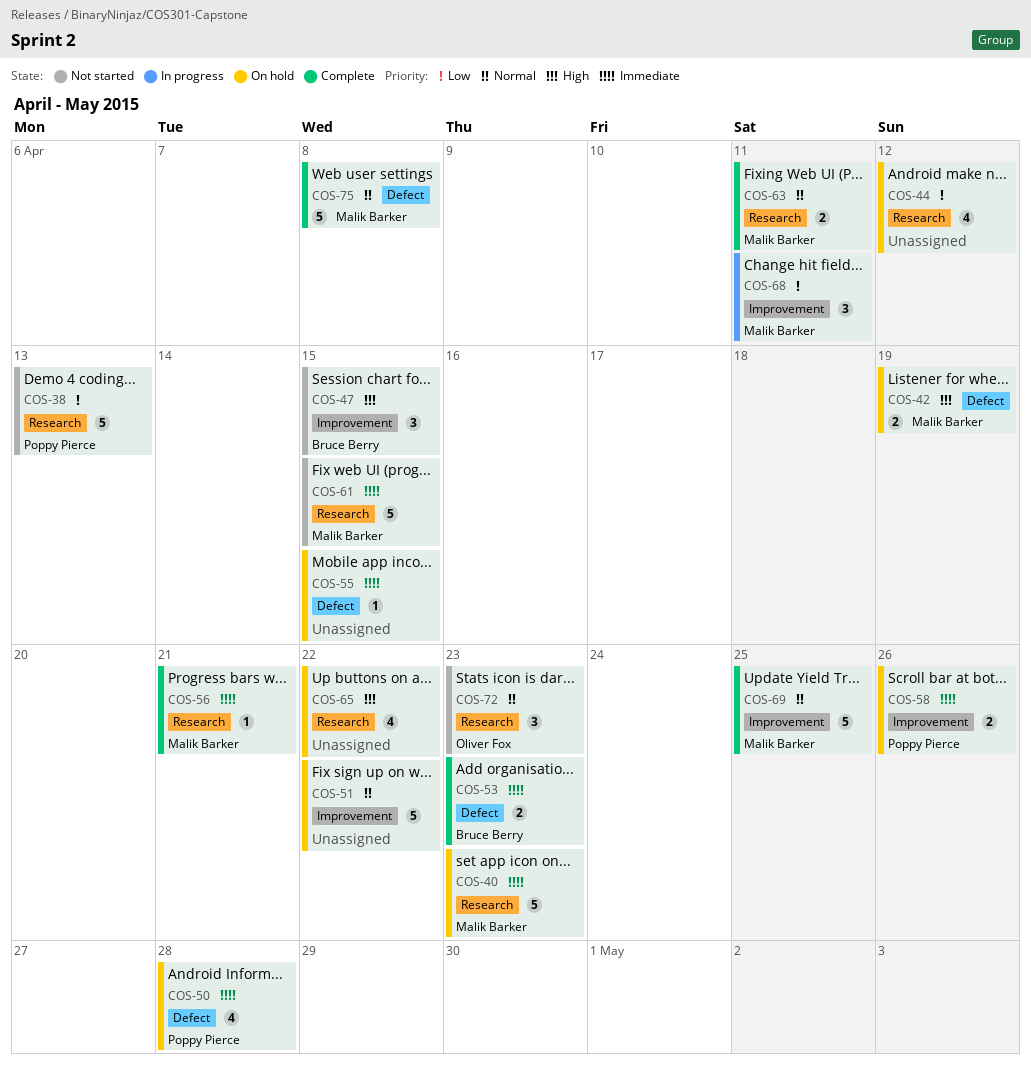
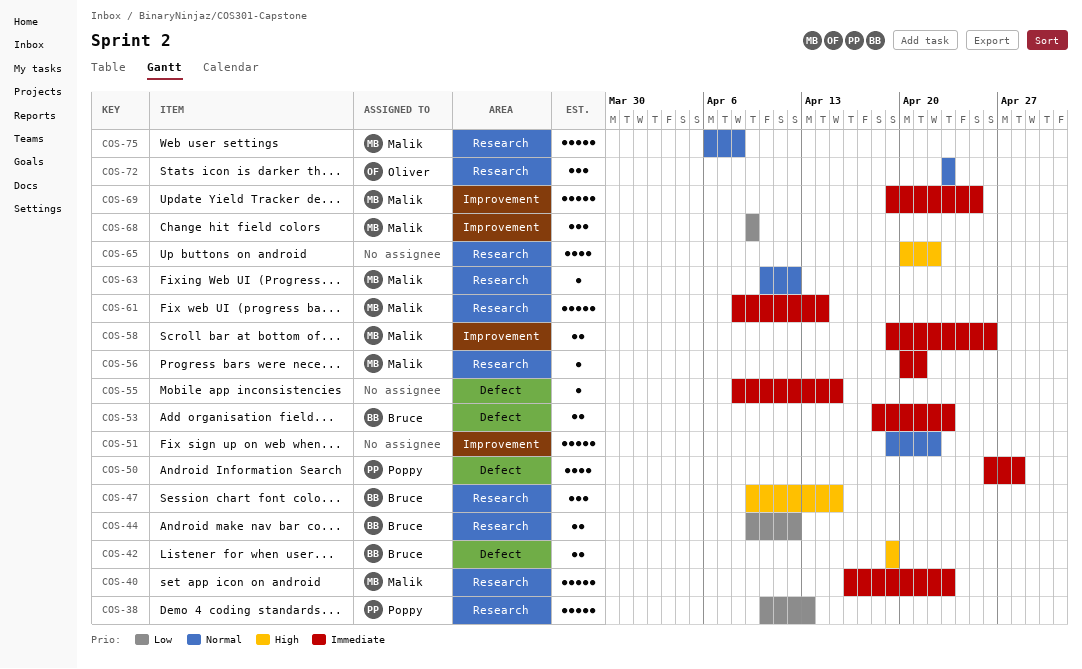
COS-42, owner: Malik Barker -> Bruce Berry
COS-44, owner: none -> Bruce Berry
COS-44, estimate: 4 -> 2
COS-47, label: Improvement -> Research
COS-58, owner: Poppy Pierce -> Malik Barker
COS-61, due: Apr 15 -> Apr 14
COS-63, estimate: 2 -> 1
COS-63, due: Apr 11 -> Apr 12
COS-68, due: Apr 11 -> Apr 9
COS-69, priority: Normal -> Immediate
COS-75, label: Defect -> Research

